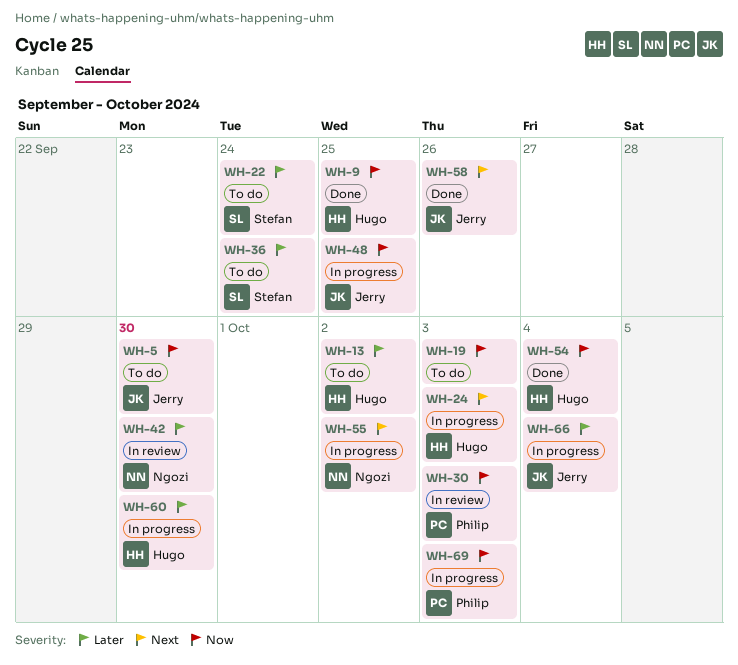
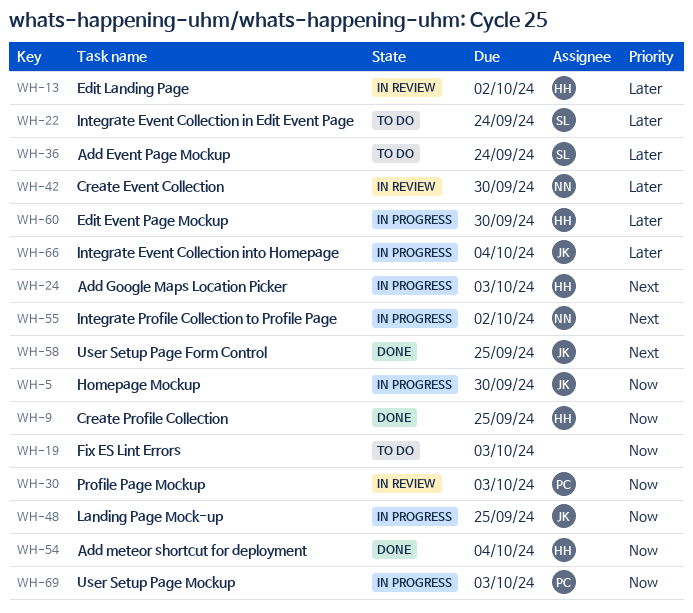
WH-5, status: To do -> In progress
WH-13, status: To do -> In review
WH-58, due: Sep 26 -> Sep 25

